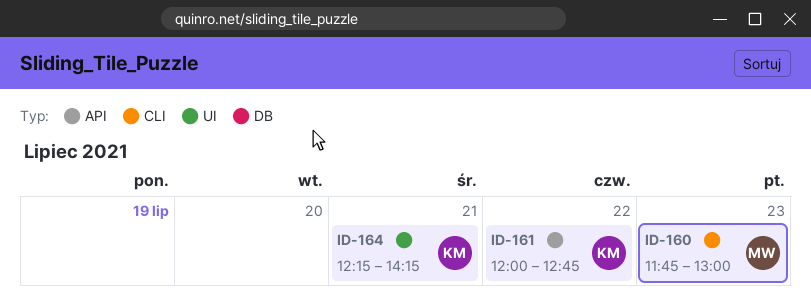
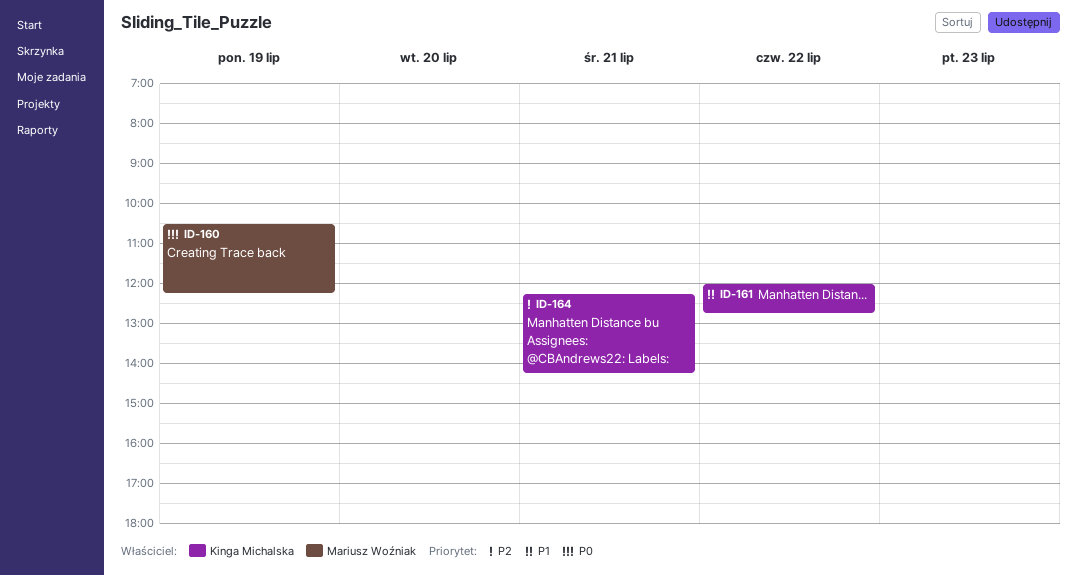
ID-160, day: Jul 23 -> Jul 19
ID-160, begins: 11:45 -> 10:30
ID-160, ends: 13:00 -> 12:15

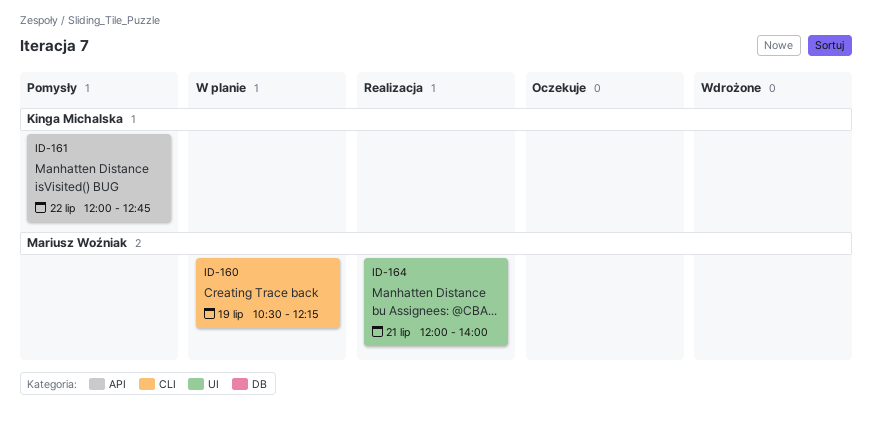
ID-164, owner: Kinga Michalska -> Mariusz Woźniak
ID-164, begins: 12:15 -> 12:00
ID-164, ends: 14:15 -> 14:00

